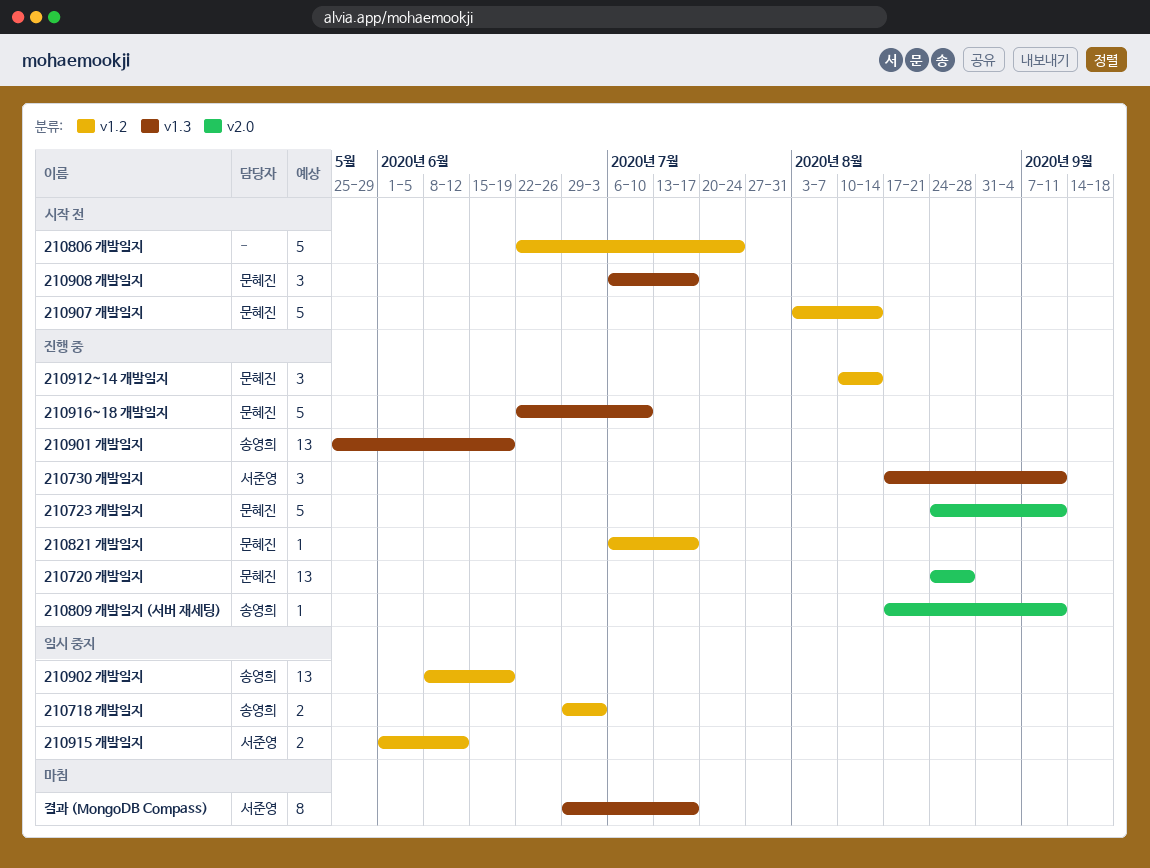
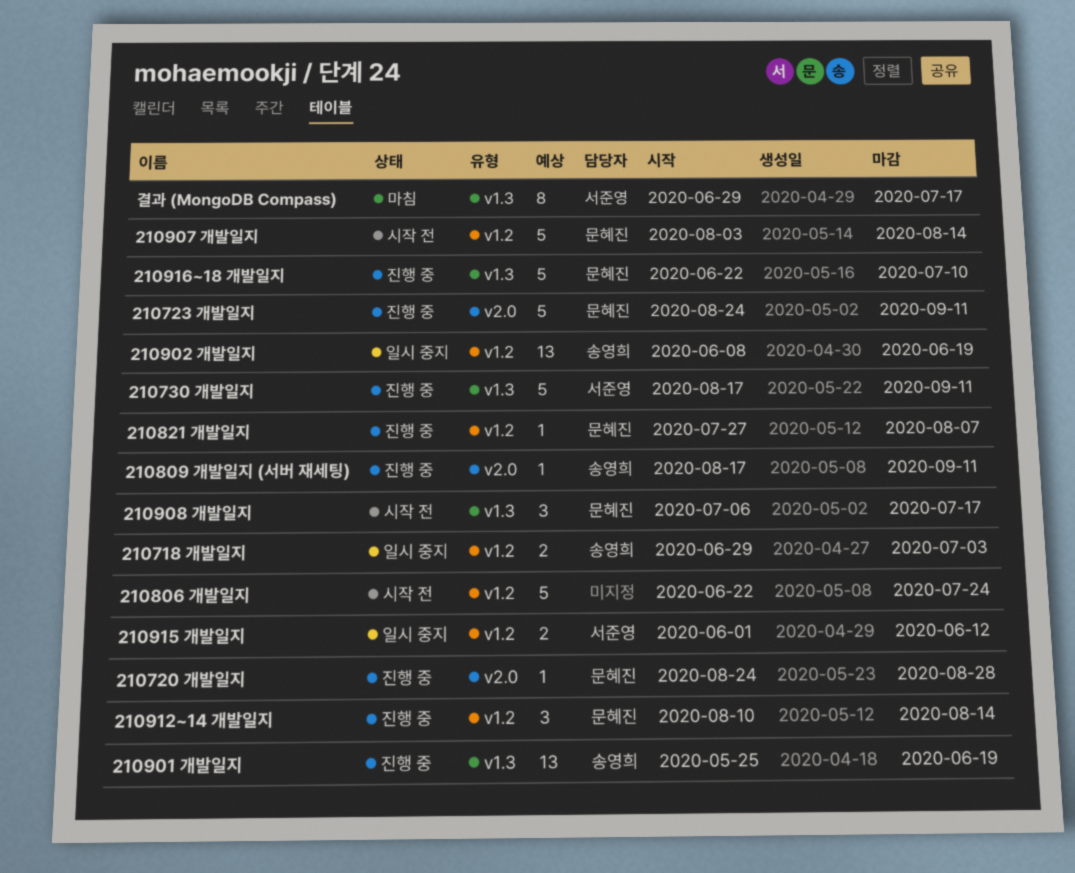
210720 개발일지, estimate: 13 -> 1
210730 개발일지, estimate: 3 -> 5
210821 개발일지, start: Jul 6 -> Jul 27
210821 개발일지, due: Jul 17 -> Aug 7

